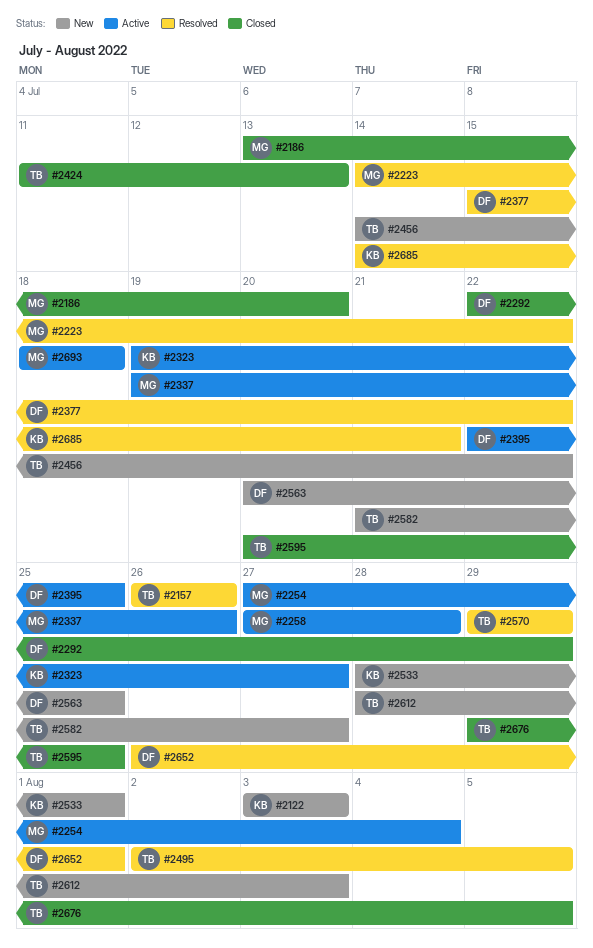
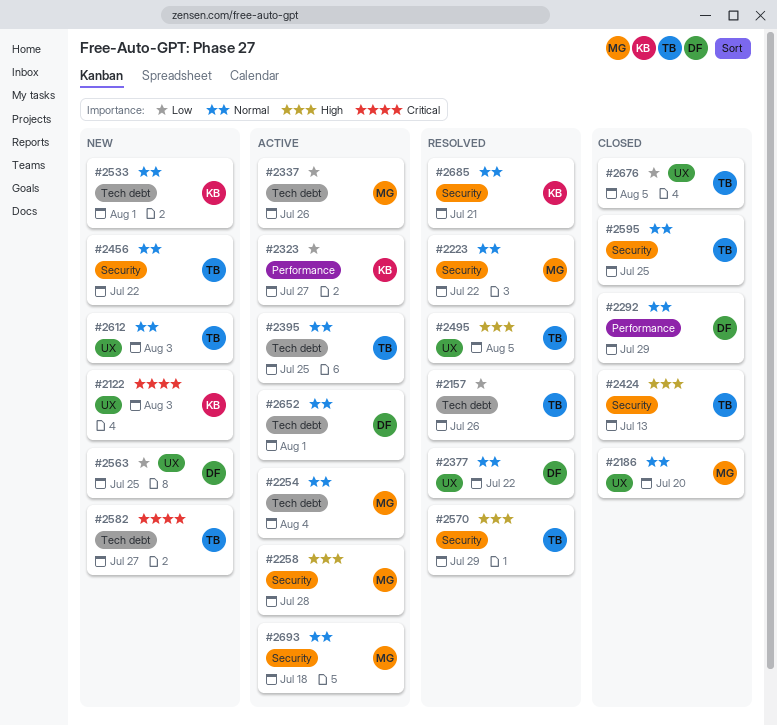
#2395, owner: DF -> TB
#2652, status: Resolved -> Active

